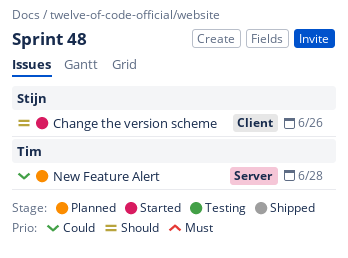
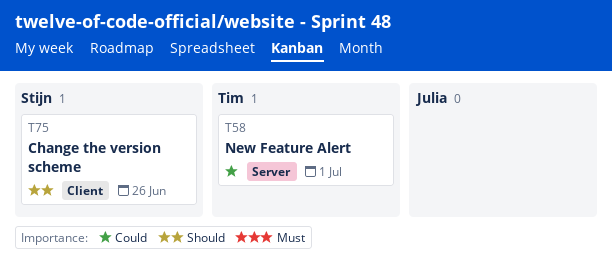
New Feature Alert, due: Jun 28 -> Jul 1

